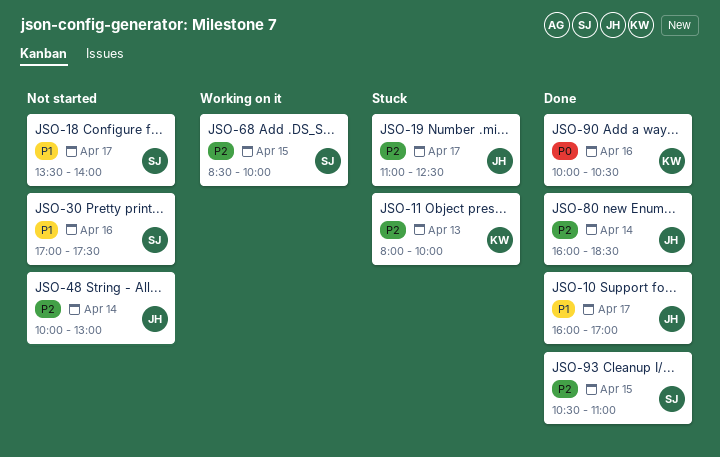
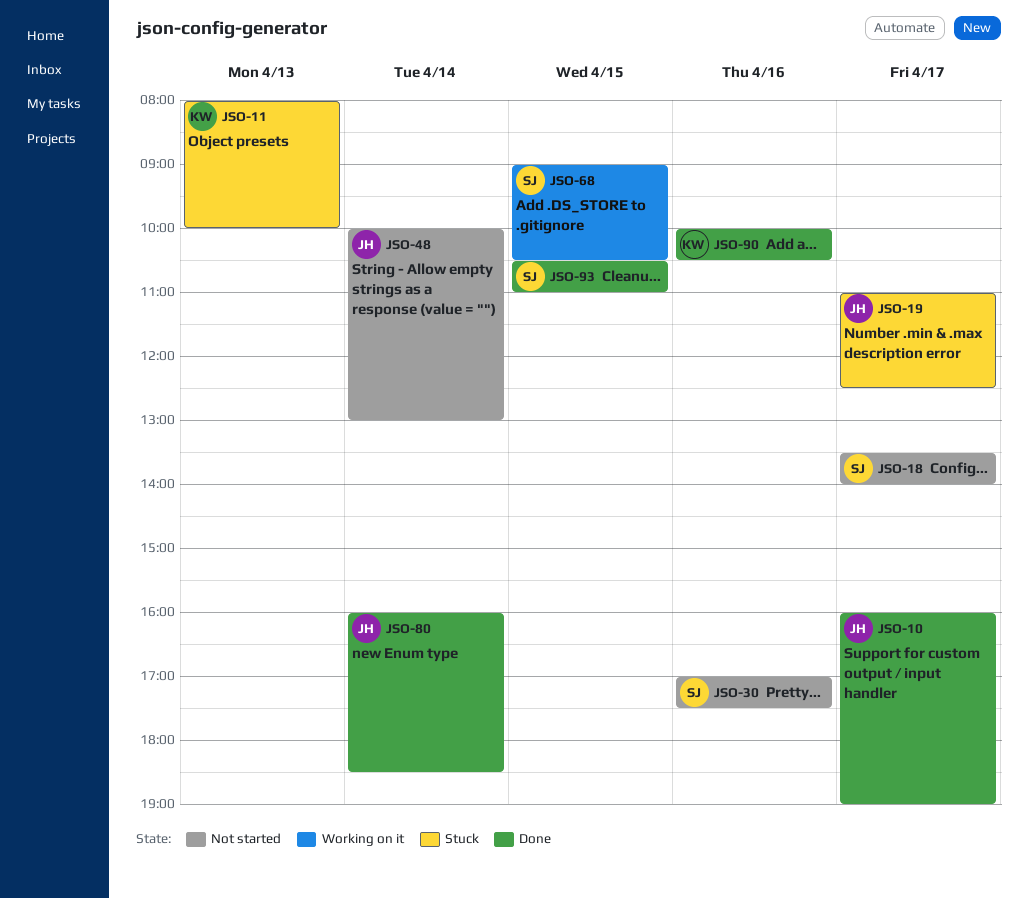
JSO-10, ends: 17:00 -> 19:00
JSO-68, begins: 08:30 -> 09:00
JSO-68, ends: 10:00 -> 10:30

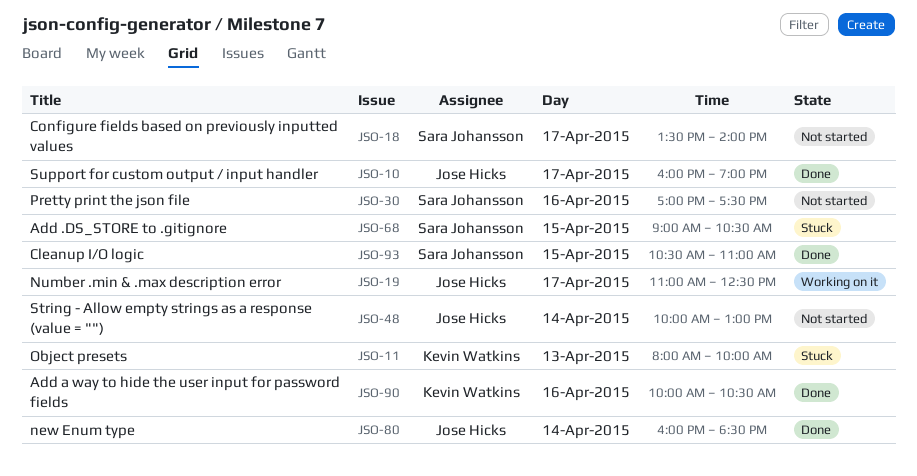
JSO-19, status: Stuck -> Working on it
JSO-68, status: Working on it -> Stuck

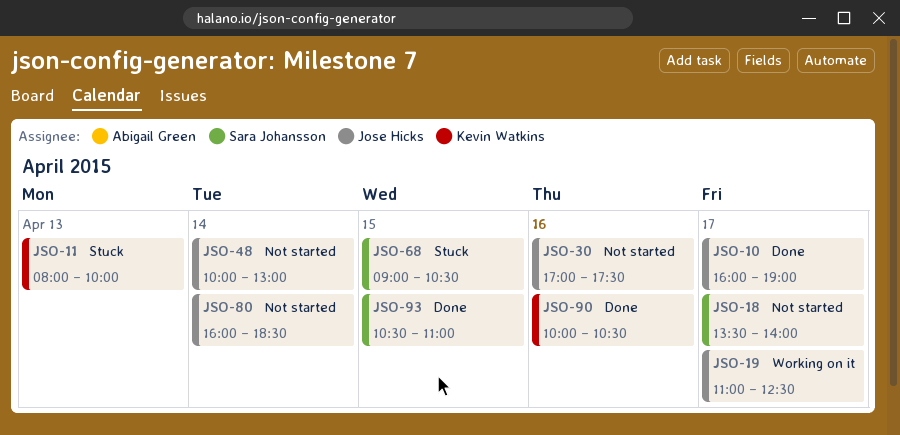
JSO-30, owner: Sara Johansson -> Jose Hicks
JSO-80, status: Done -> Not started

